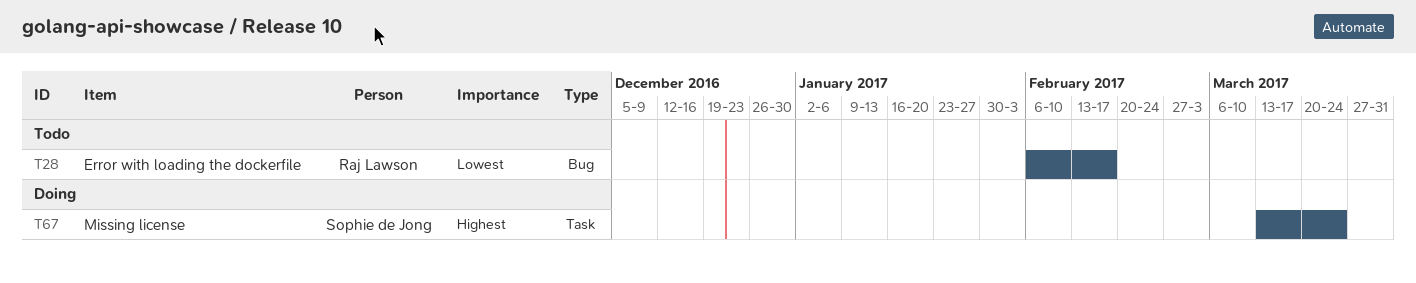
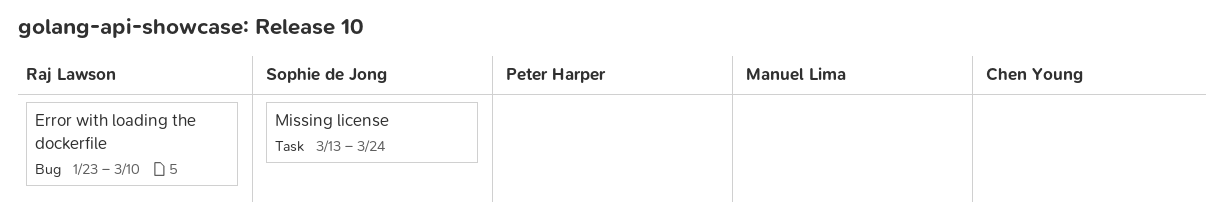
Error with loading the dockerfile, start: Feb 6 -> Jan 23
Error with loading the dockerfile, due: Feb 17 -> Mar 10

